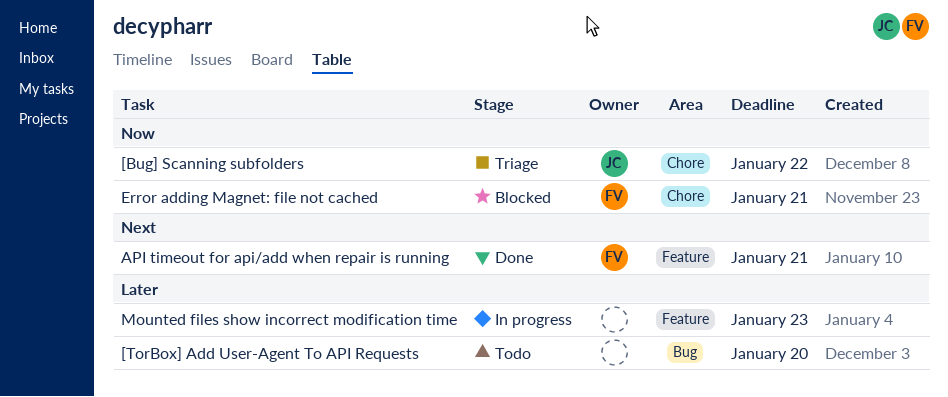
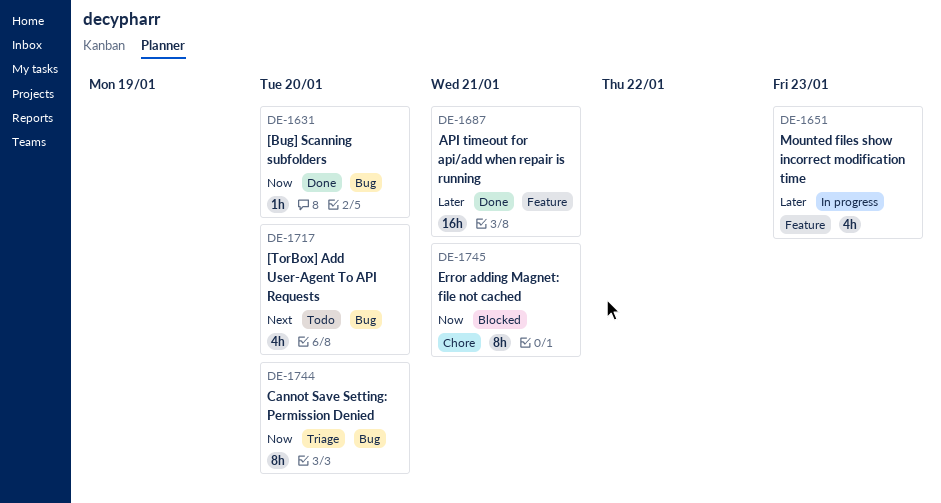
[Bug] Scanning subfolders, status: Triage -> Done
[Bug] Scanning subfolders, label: Chore -> Bug
[Bug] Scanning subfolders, due: Jan 22 -> Jan 20
[TorBox] Add User-Agent To API Requests, priority: Later -> Next
API timeout for api/add when repair is running, priority: Next -> Later
Cannot Save Setting: Permission Denied: none -> present

